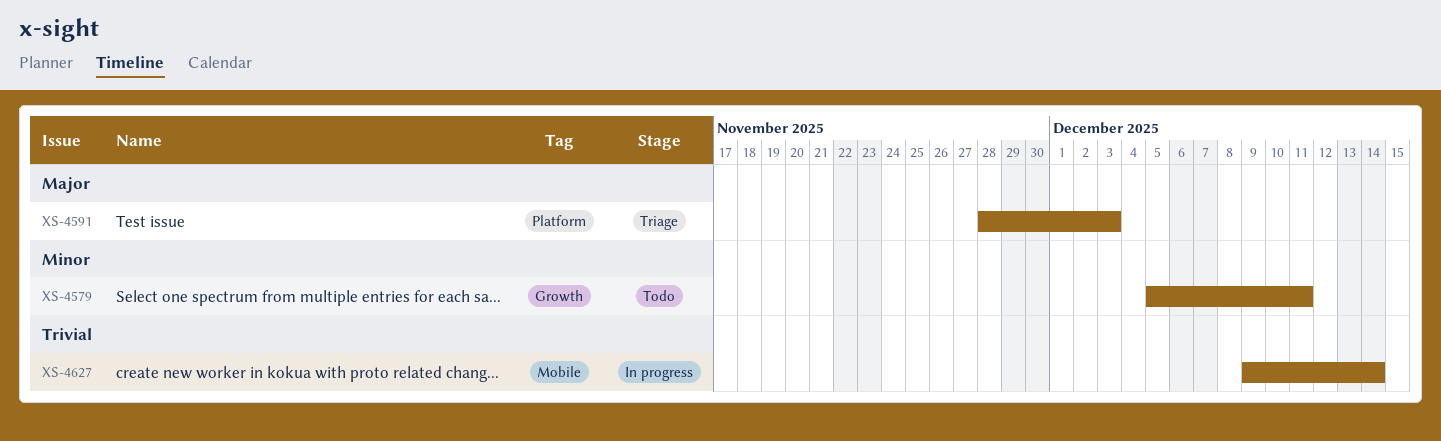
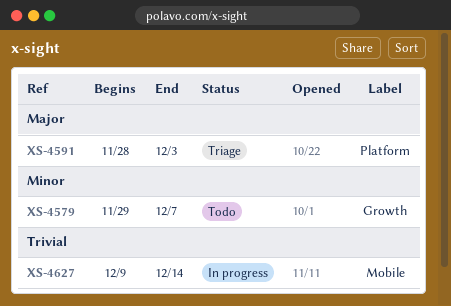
XS-4579, start: Dec 5 -> Nov 29
XS-4579, due: Dec 11 -> Dec 7

